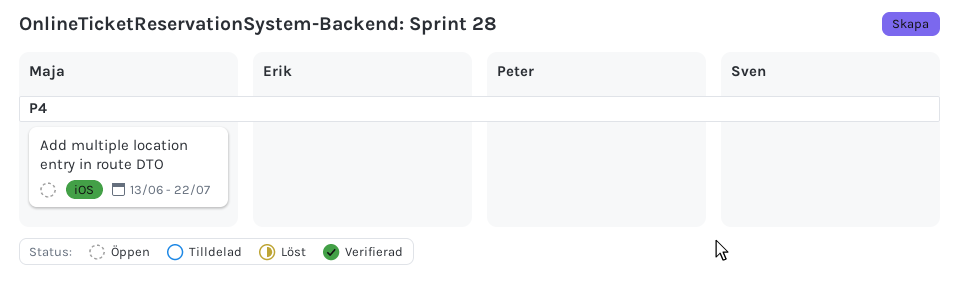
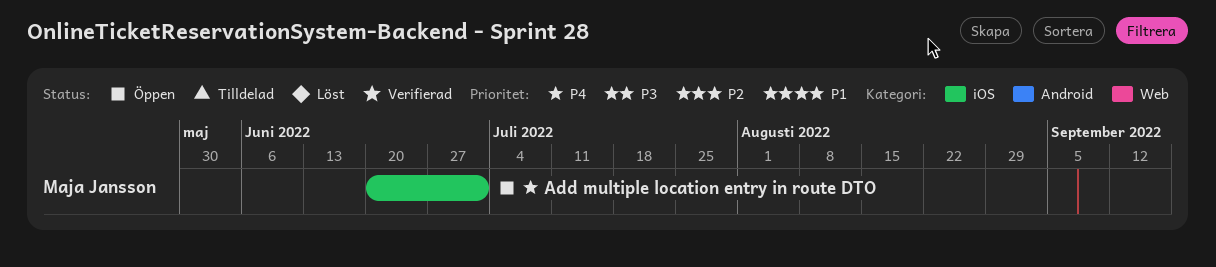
Add multiple location entry in route DTO, start: Jun 13 -> Jun 20
Add multiple location entry in route DTO, due: Jul 22 -> Jul 1

